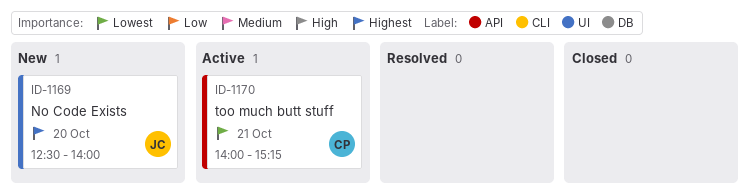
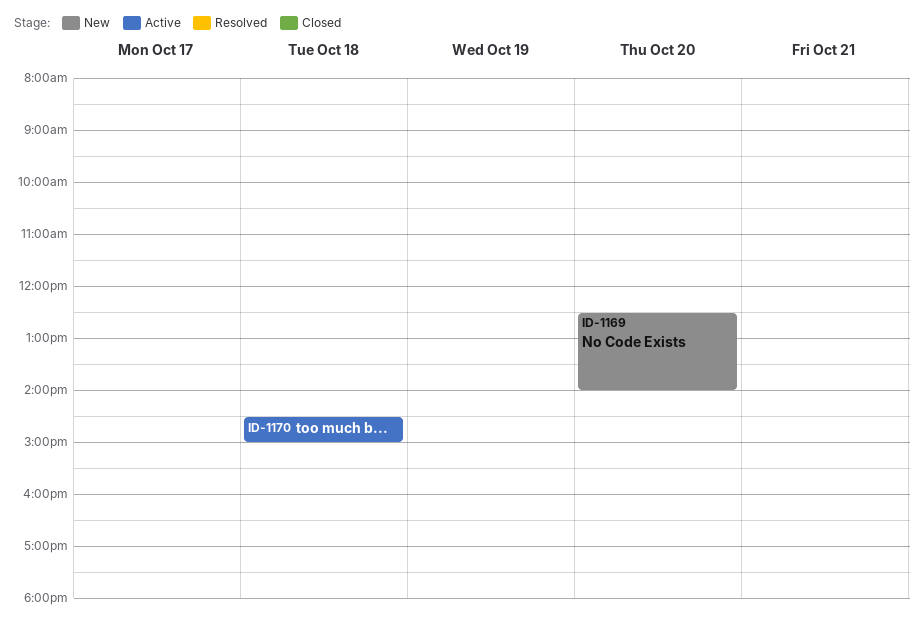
ID-1170, day: Oct 21 -> Oct 18
ID-1170, begins: 14:00 -> 14:30
ID-1170, ends: 15:15 -> 15:00

